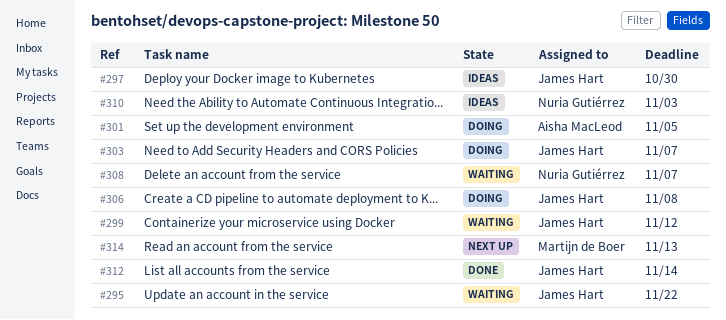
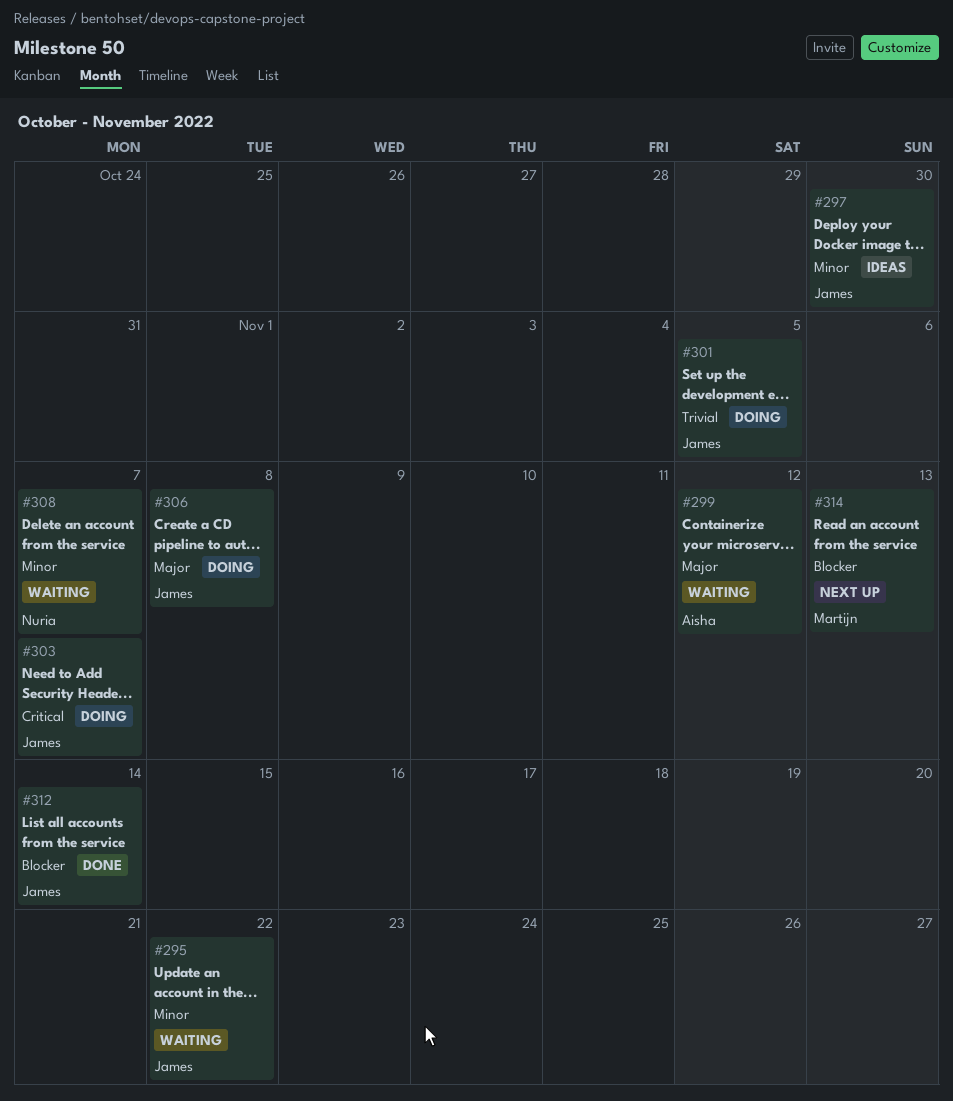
#299, owner: James Hart -> Aisha MacLeod
#301, owner: Aisha MacLeod -> James Hart
#310: present -> none

